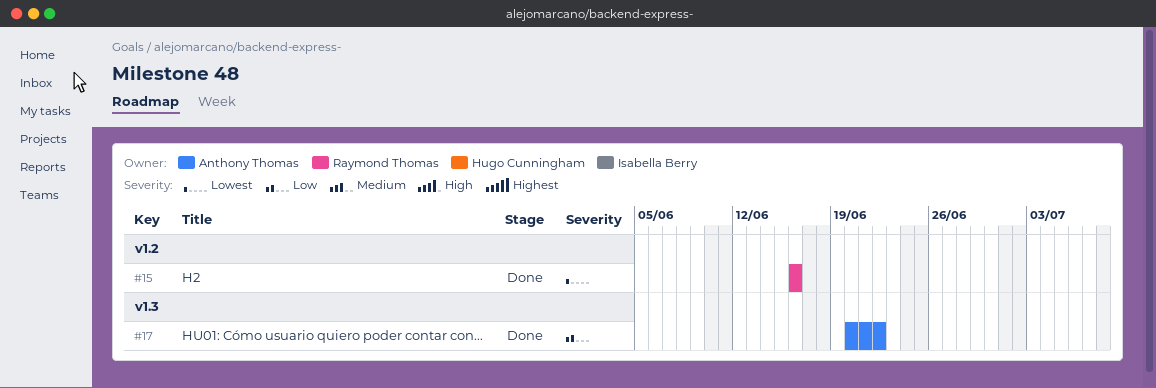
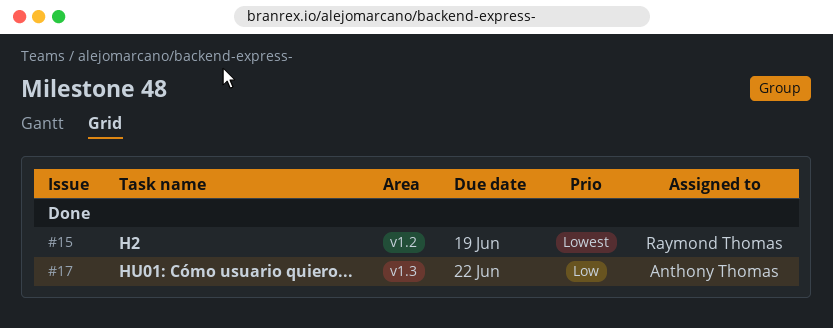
#15, due: Jun 16 -> Jun 19

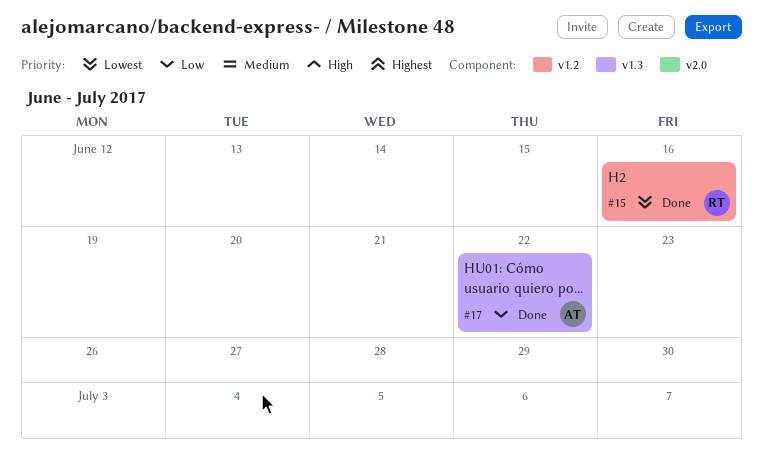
#15, due: Jun 19 -> Jun 16

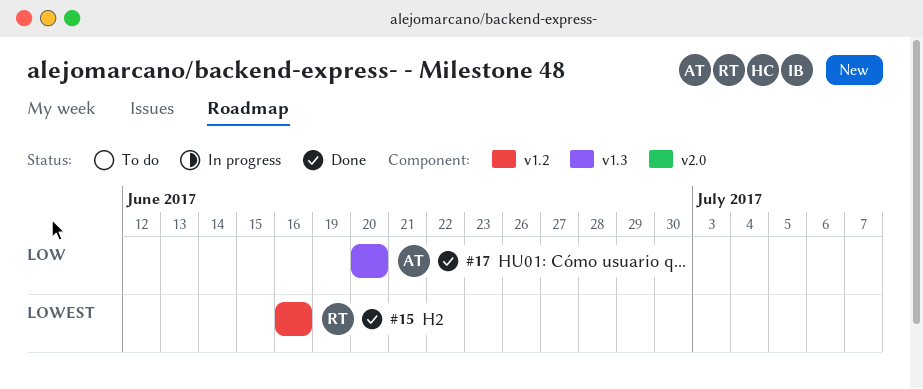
#17, due: Jun 22 -> Jun 20

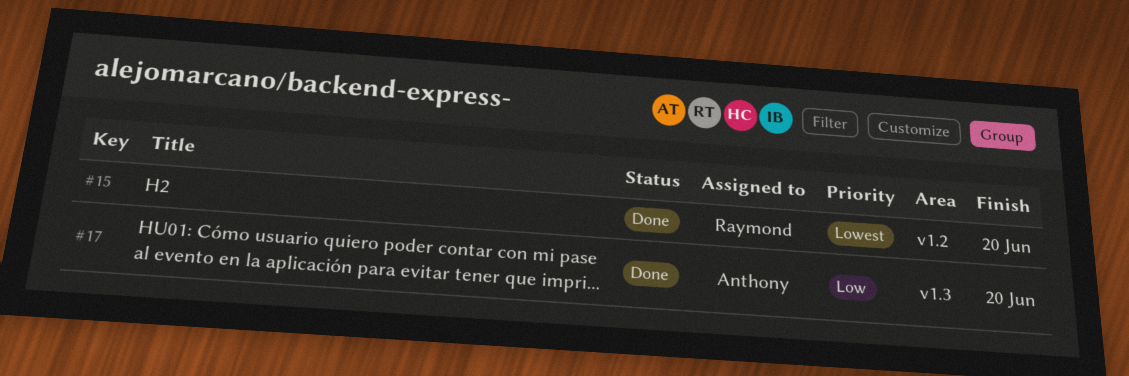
#15, due: Jun 16 -> Jun 20

